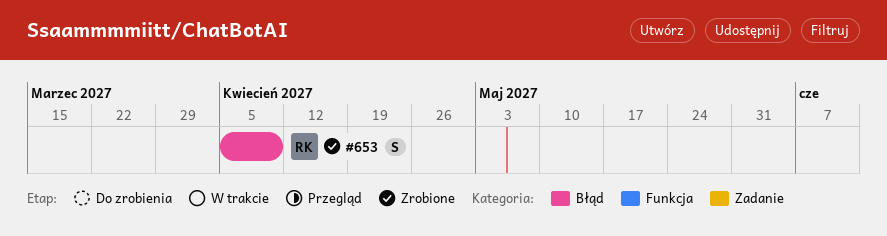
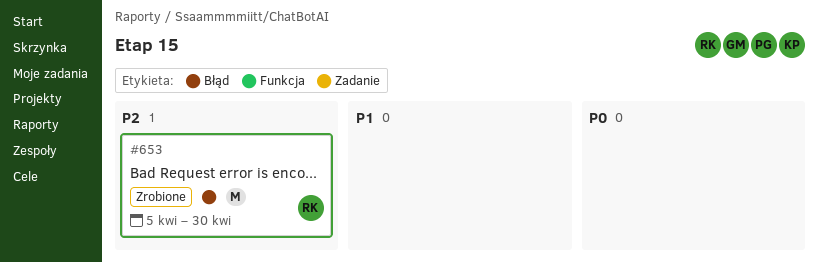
#653, estimate: S -> M
#653, due: Apr 9 -> Apr 30

